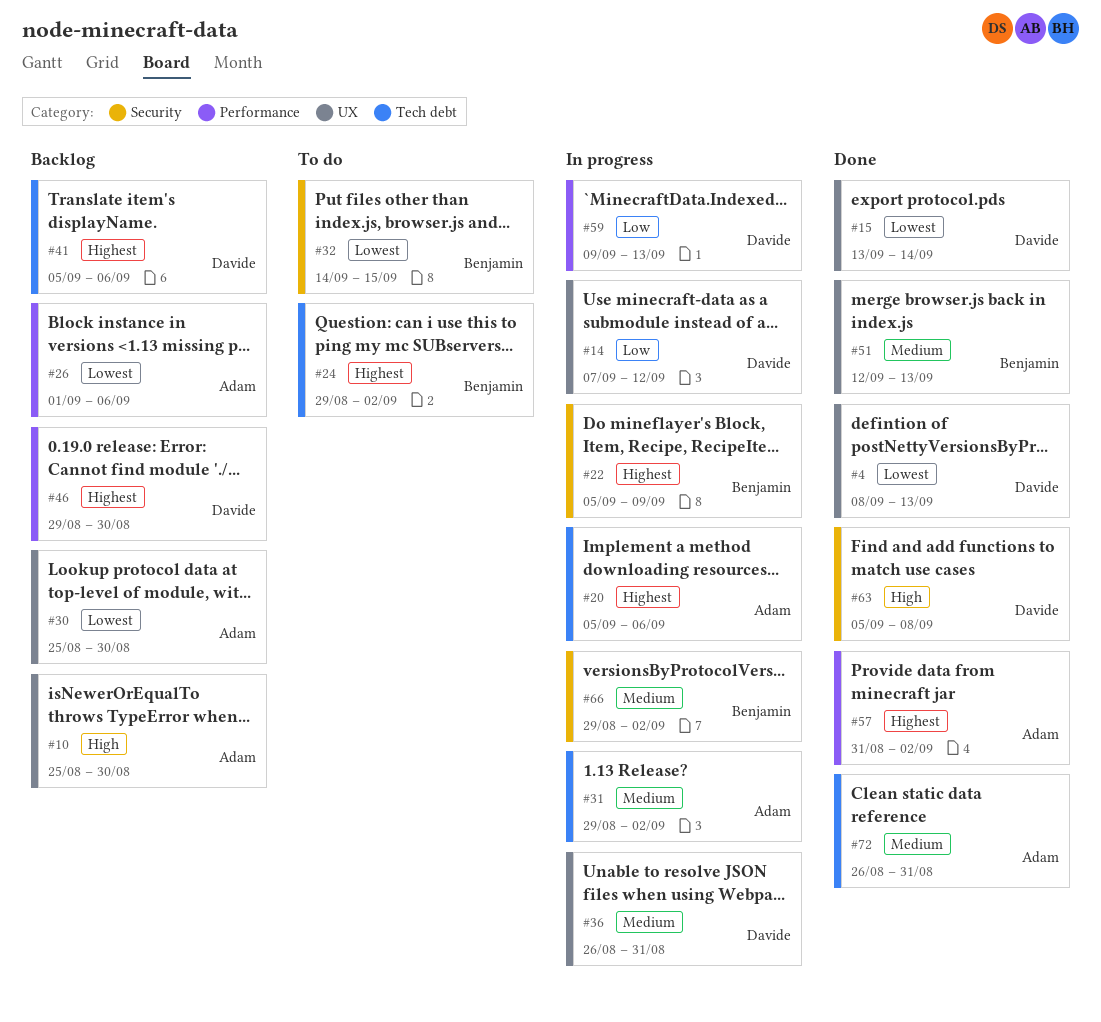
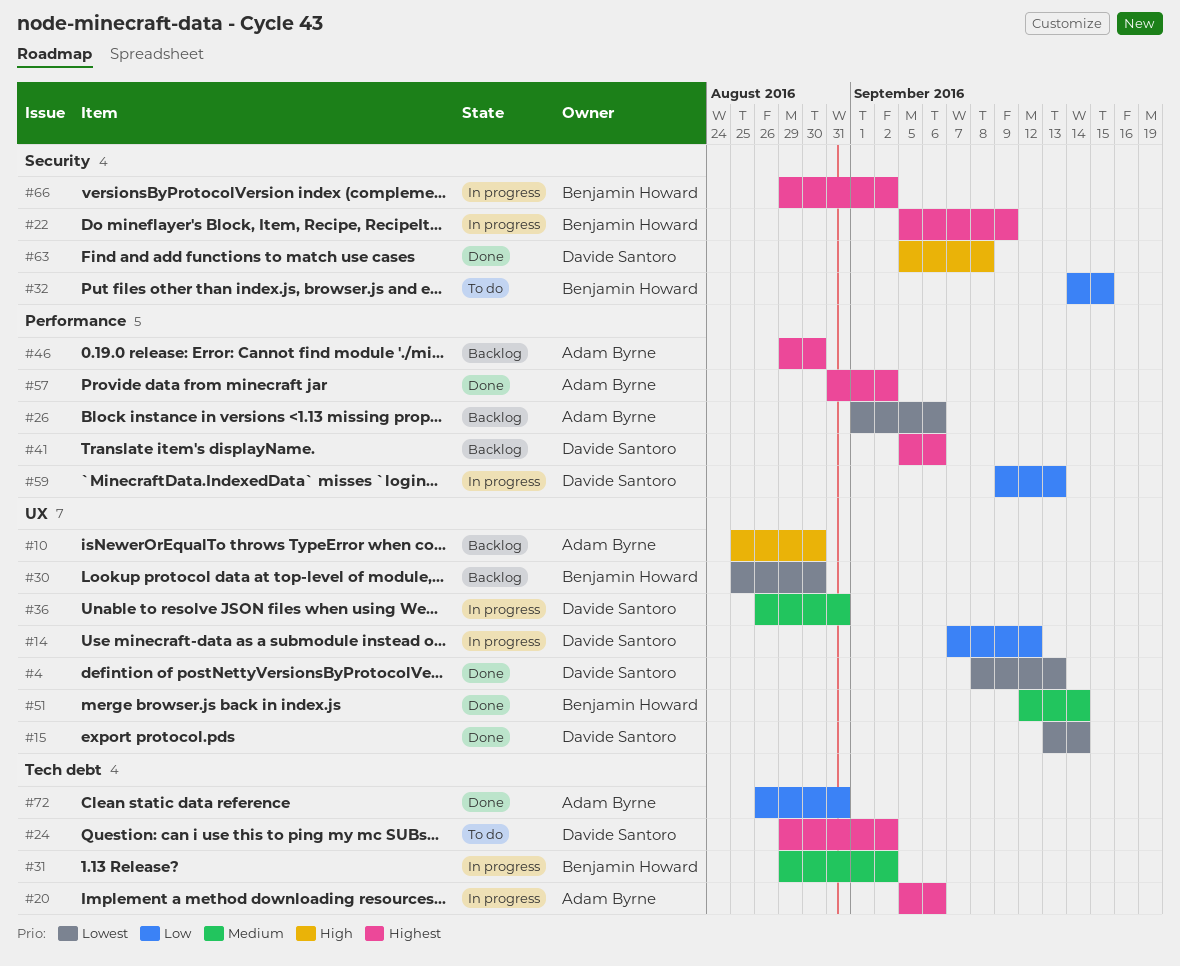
#24, owner: Benjamin Howard -> Davide Santoro
#30, owner: Adam Byrne -> Benjamin Howard
#31, owner: Adam Byrne -> Benjamin Howard
#32, priority: Lowest -> Low
#41, label: Tech debt -> Performance
#46, owner: Davide Santoro -> Adam Byrne
#51, due: Sep 13 -> Sep 14
#66, priority: Medium -> Highest
#72, priority: Medium -> Low

